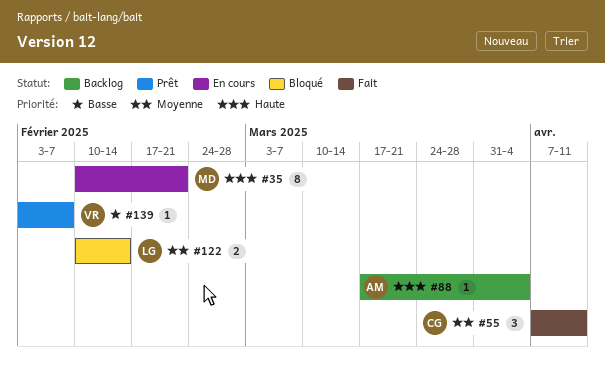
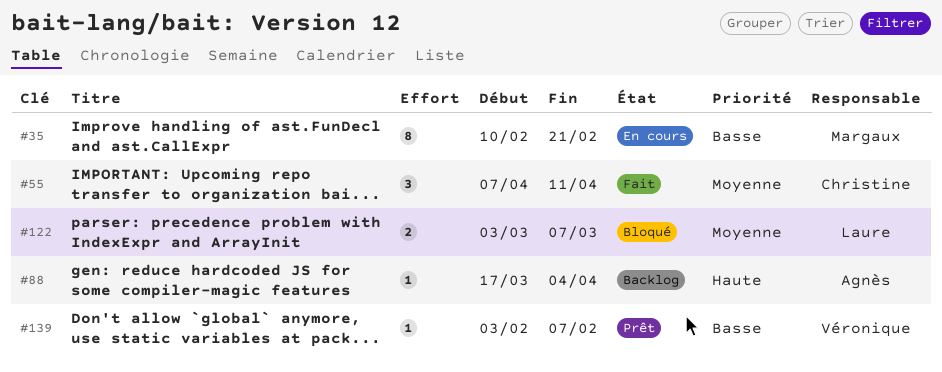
#35, priority: Haute -> Basse
#122, start: Feb 10 -> Mar 3
#122, due: Feb 14 -> Mar 7

